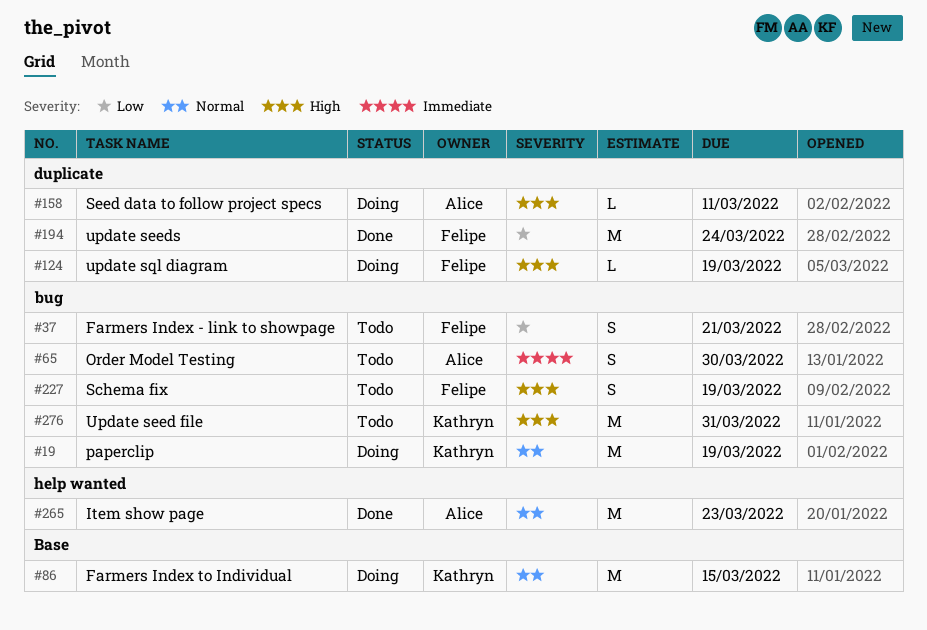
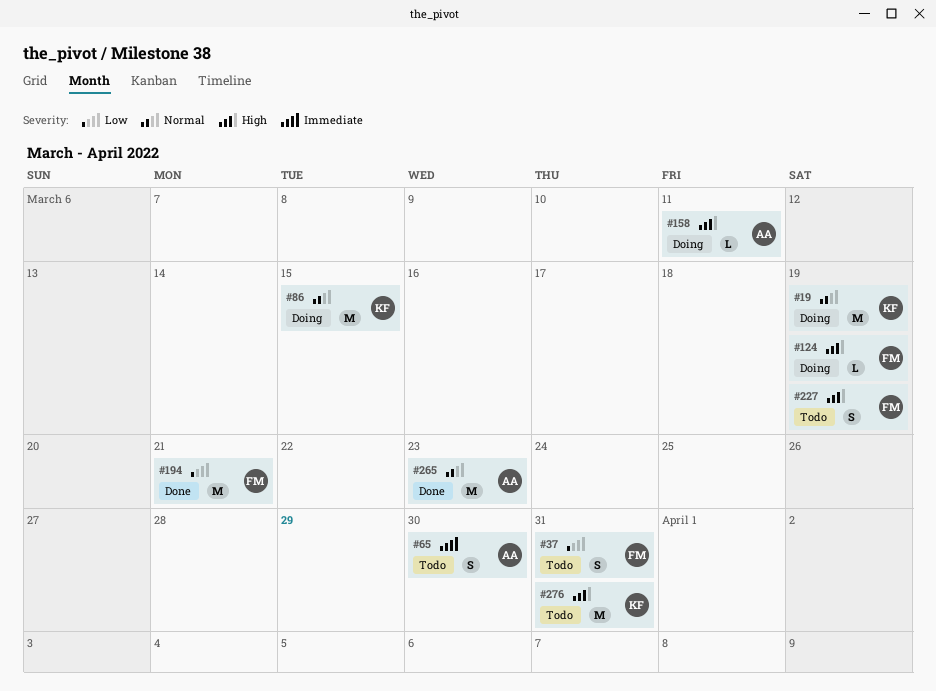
#37, due: Mar 21 -> Mar 31
#194, due: Mar 24 -> Mar 21

